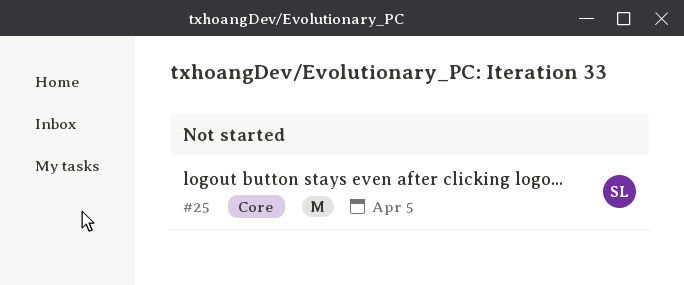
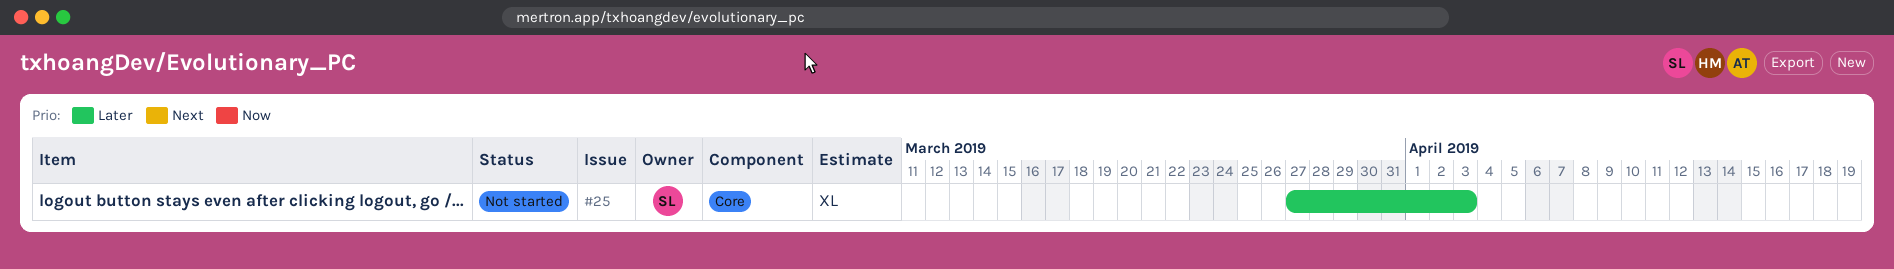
#25, estimate: M -> XL
#25, due: Apr 5 -> Apr 3

